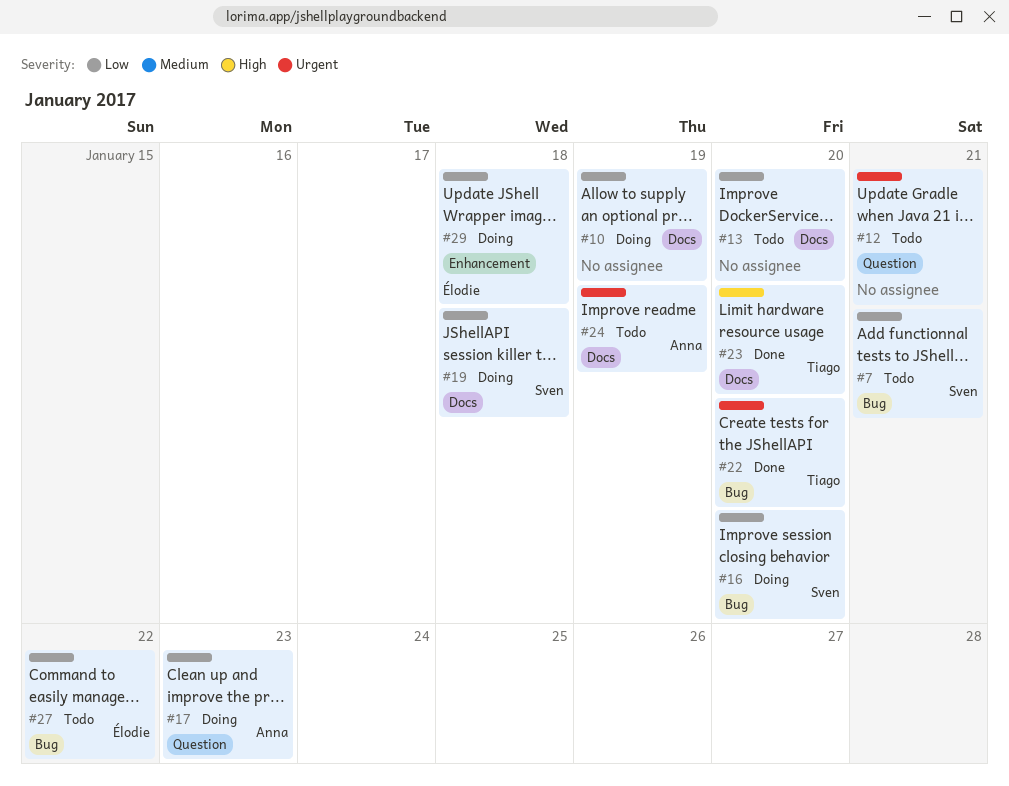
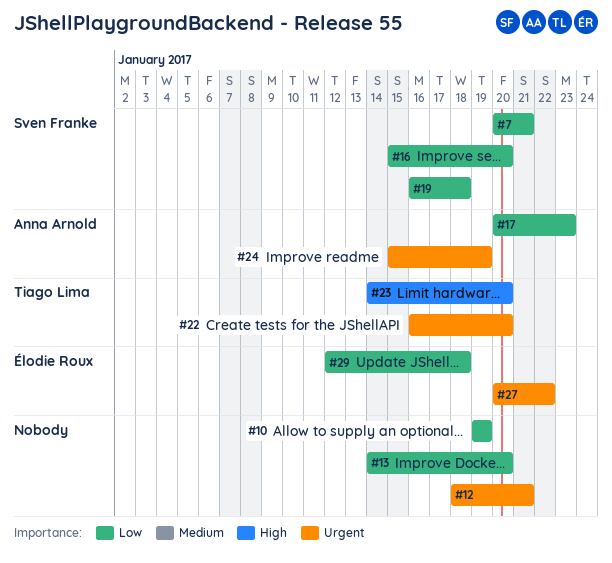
#27, priority: Low -> Urgent

